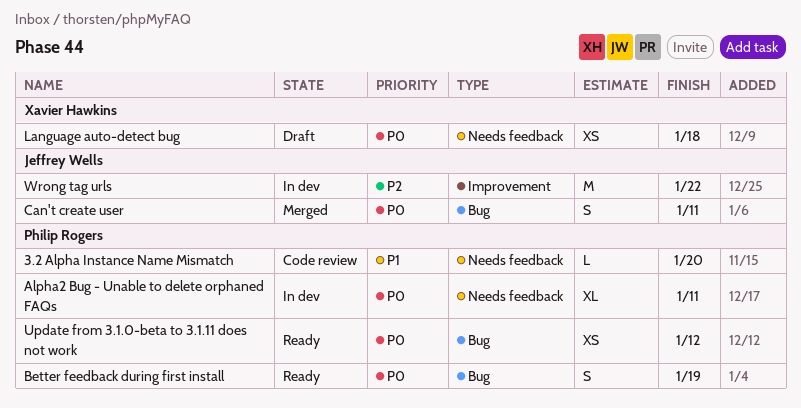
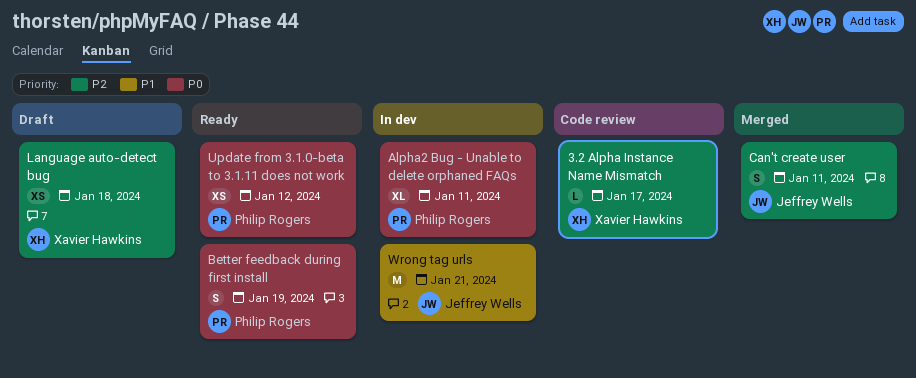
3.2 Alpha Instance Name Mismatch, owner: Philip Rogers -> Xavier Hawkins
3.2 Alpha Instance Name Mismatch, priority: P1 -> P2
3.2 Alpha Instance Name Mismatch, due: Jan 20 -> Jan 17
Can't create user, priority: P0 -> P2
Language auto-detect bug, priority: P0 -> P2
Wrong tag urls, priority: P2 -> P1
Wrong tag urls, due: Jan 22 -> Jan 21

